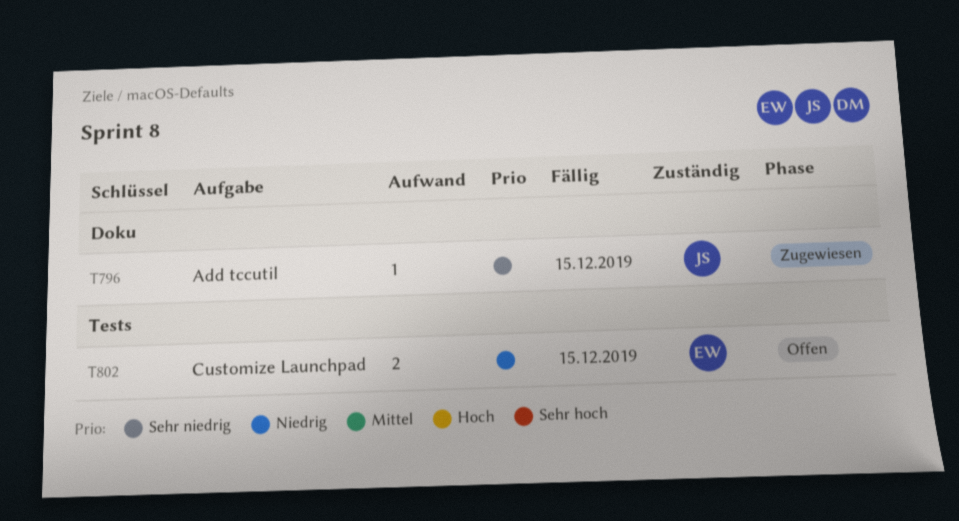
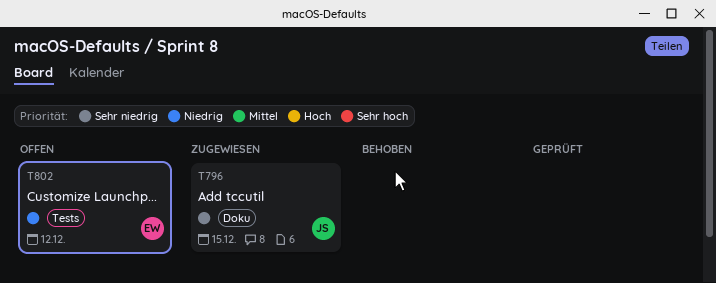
T802, due: Dec 15 -> Dec 12

